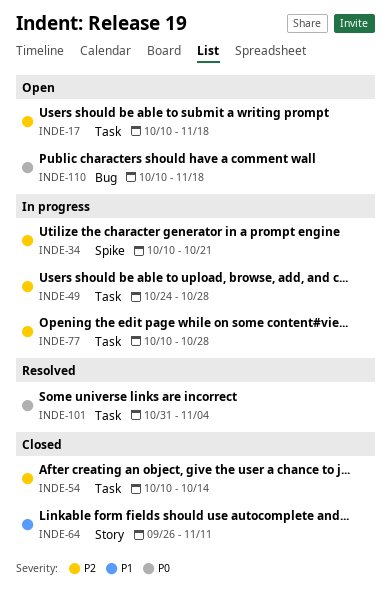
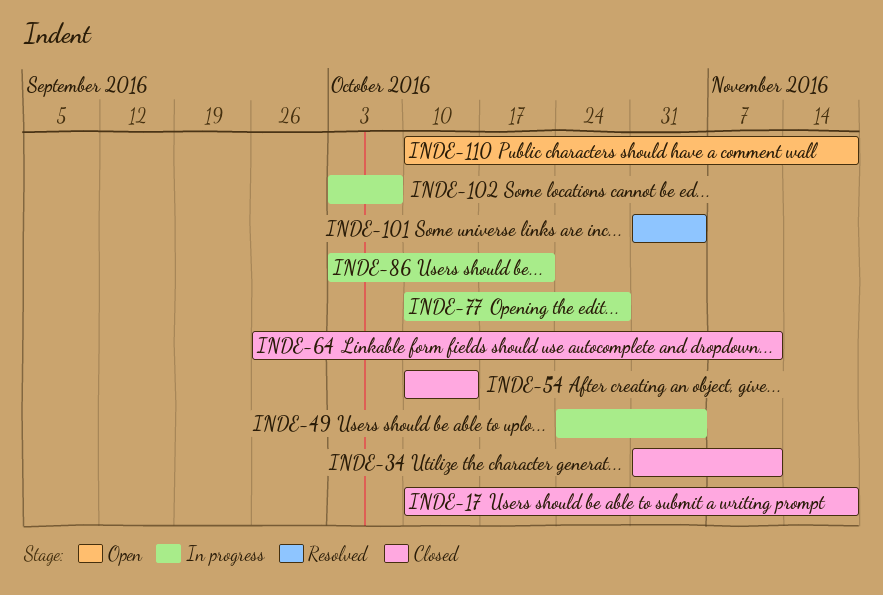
INDE-17, status: Open -> Closed
INDE-34, status: In progress -> Closed
INDE-34, start: Oct 10 -> Oct 31
INDE-34, due: Oct 21 -> Nov 11
INDE-49, due: Oct 28 -> Nov 4
INDE-86: none -> present
INDE-102: none -> present

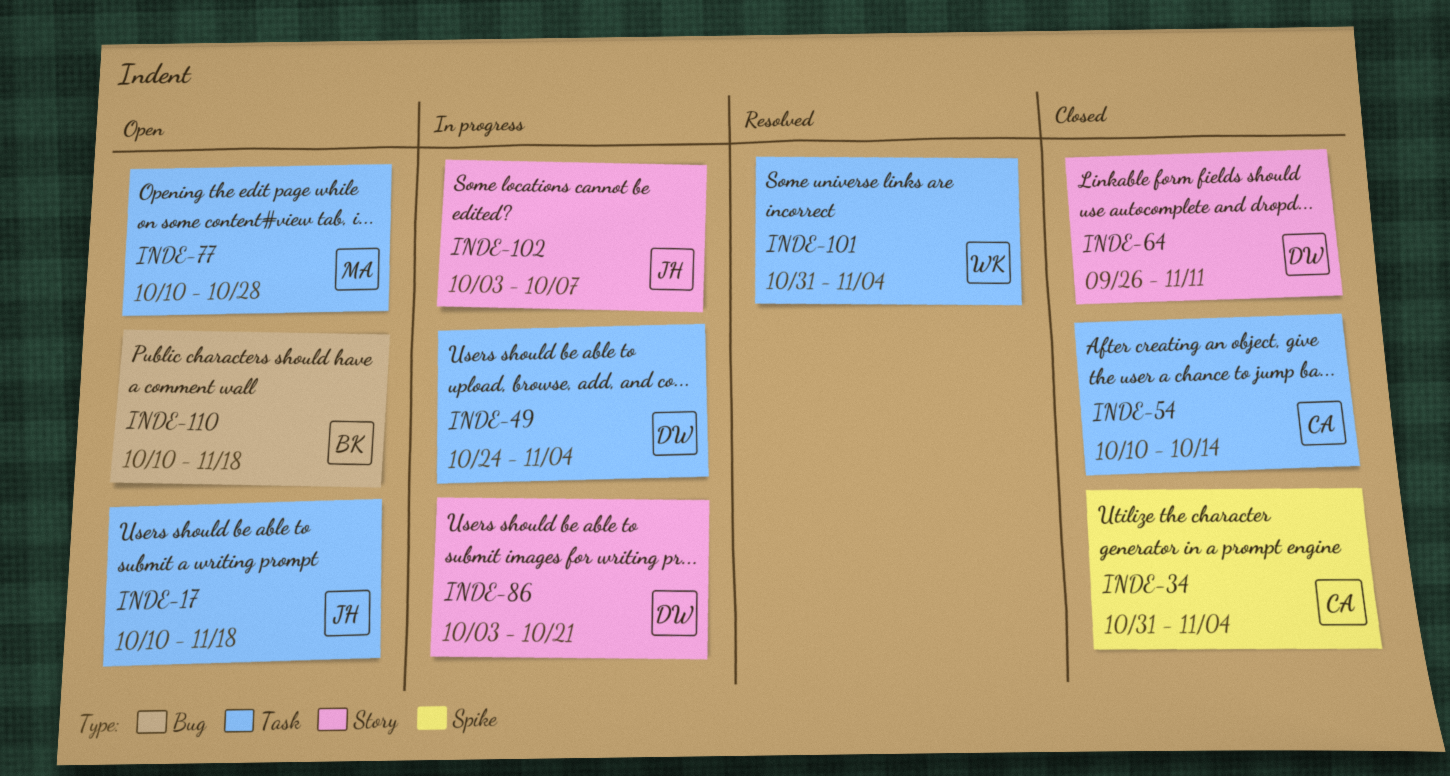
INDE-17, status: Closed -> Open
INDE-34, due: Nov 11 -> Nov 4
INDE-77, status: In progress -> Open

